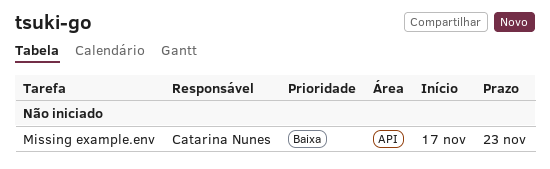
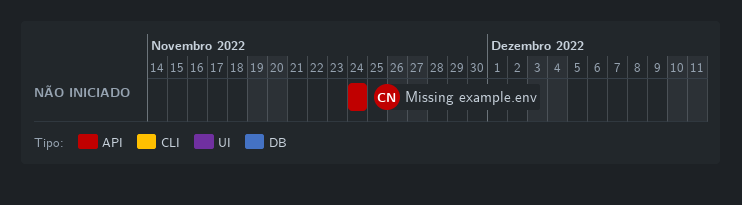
Missing example.env, start: Nov 17 -> Nov 24
Missing example.env, due: Nov 23 -> Nov 24

